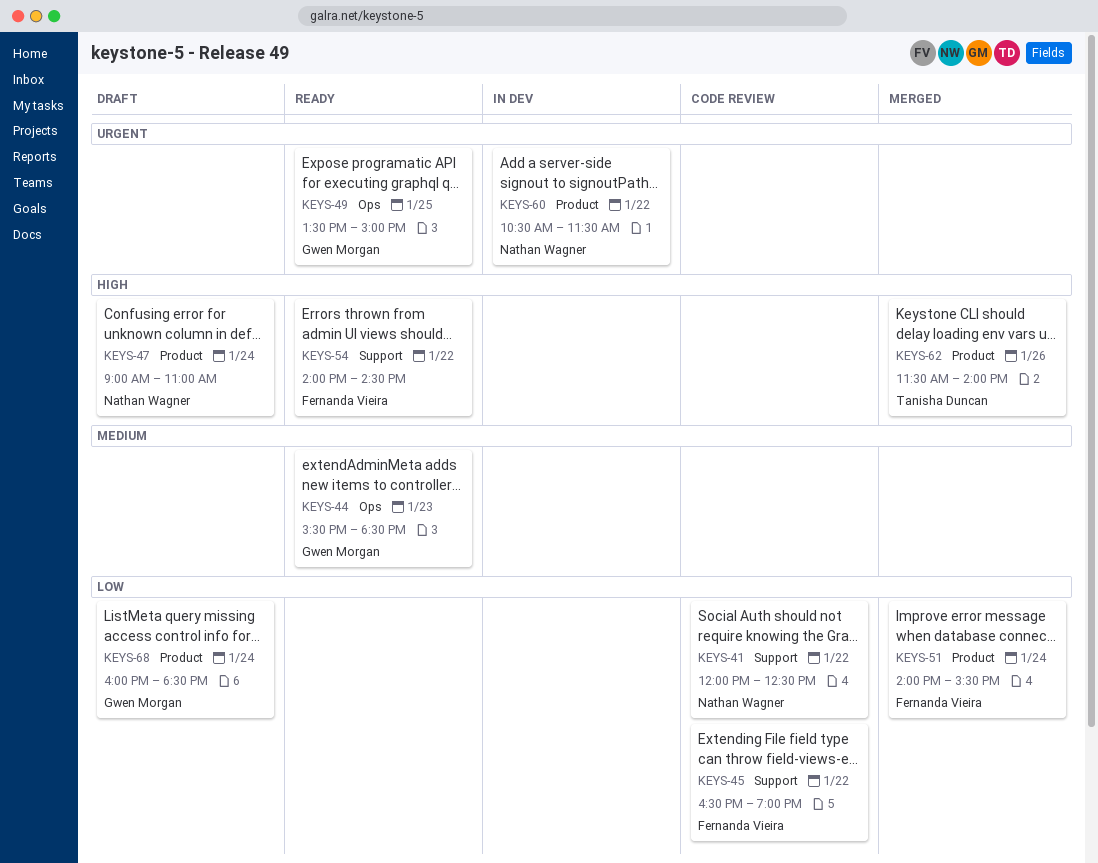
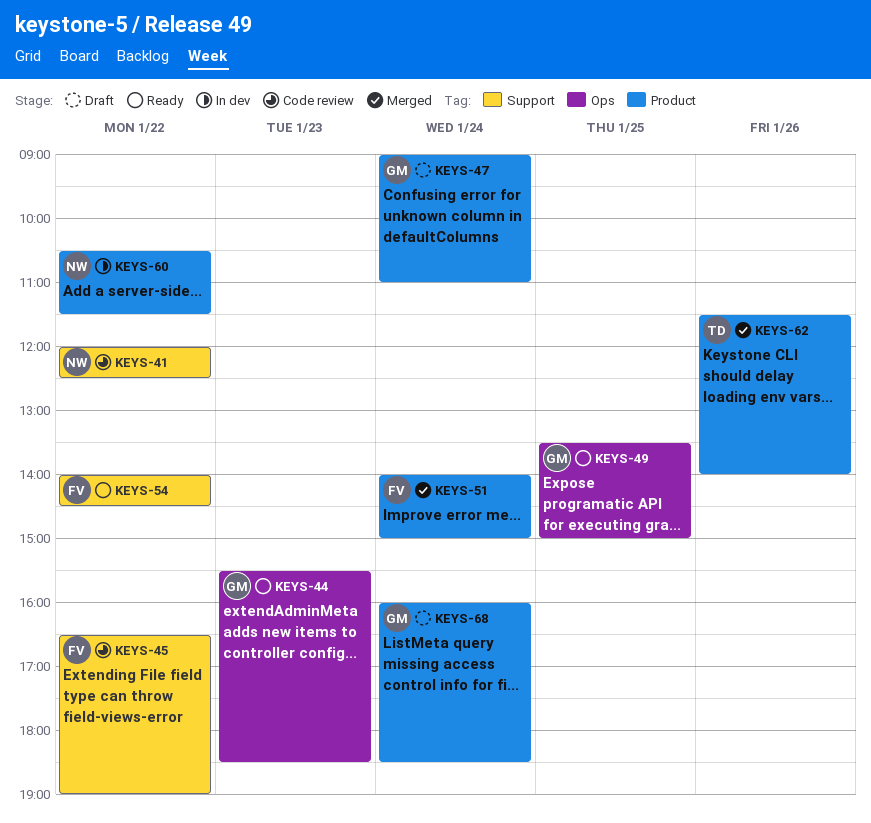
KEYS-47, owner: Nathan Wagner -> Gwen Morgan
KEYS-51, ends: 15:30 -> 15:00

